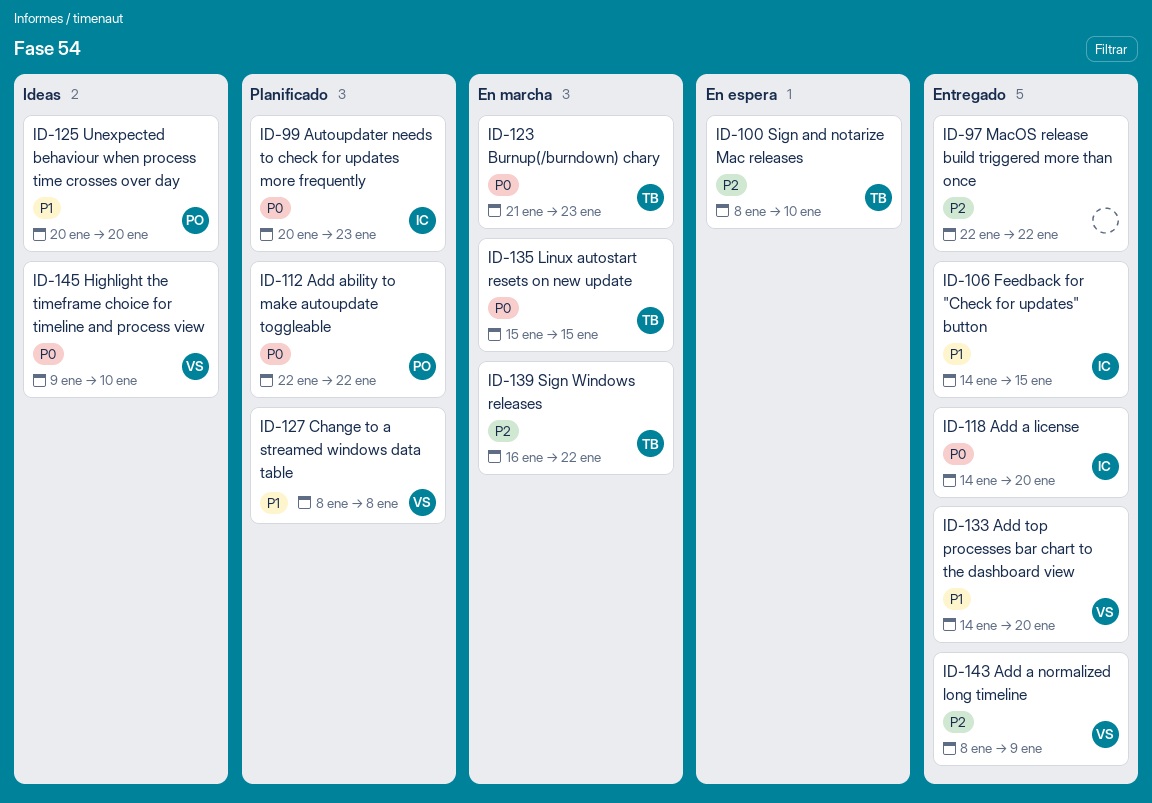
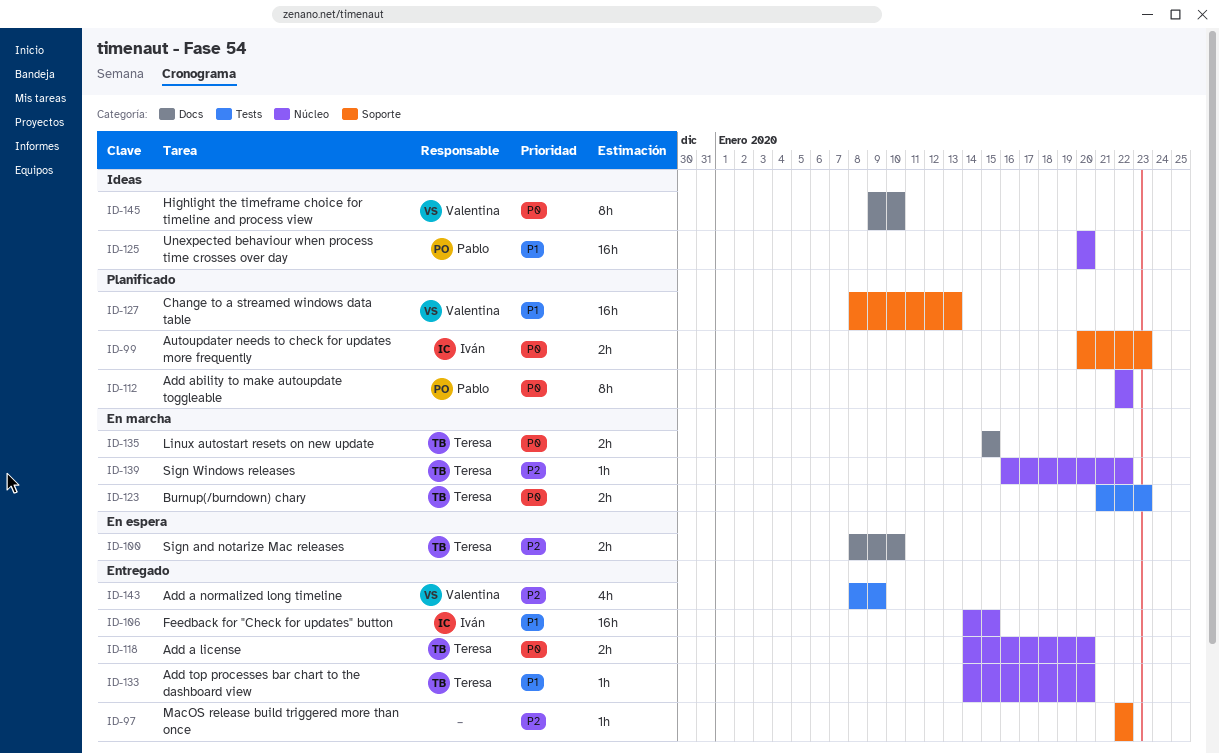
ID-118, owner: Iván -> Teresa
ID-127, due: Jan 8 -> Jan 13
ID-133, owner: Valentina -> Teresa

